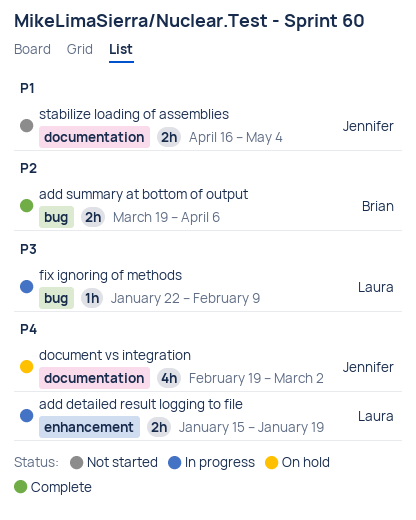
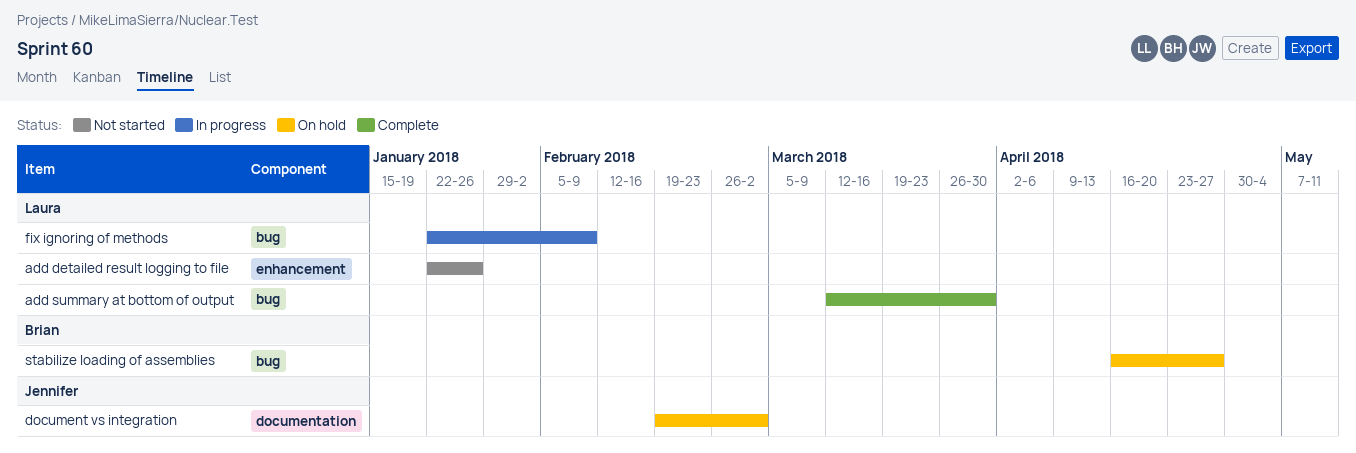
add detailed result logging to file, status: In progress -> Not started
add detailed result logging to file, start: Jan 15 -> Jan 22
add detailed result logging to file, due: Jan 19 -> Jan 26
add summary at bottom of output, owner: Brian -> Laura
add summary at bottom of output, start: Mar 19 -> Mar 12
add summary at bottom of output, due: Apr 6 -> Mar 30
stabilize loading of assemblies, status: Not started -> On hold
stabilize loading of assemblies, owner: Jennifer -> Brian
stabilize loading of assemblies, label: documentation -> bug
stabilize loading of assemblies, due: May 4 -> Apr 27

